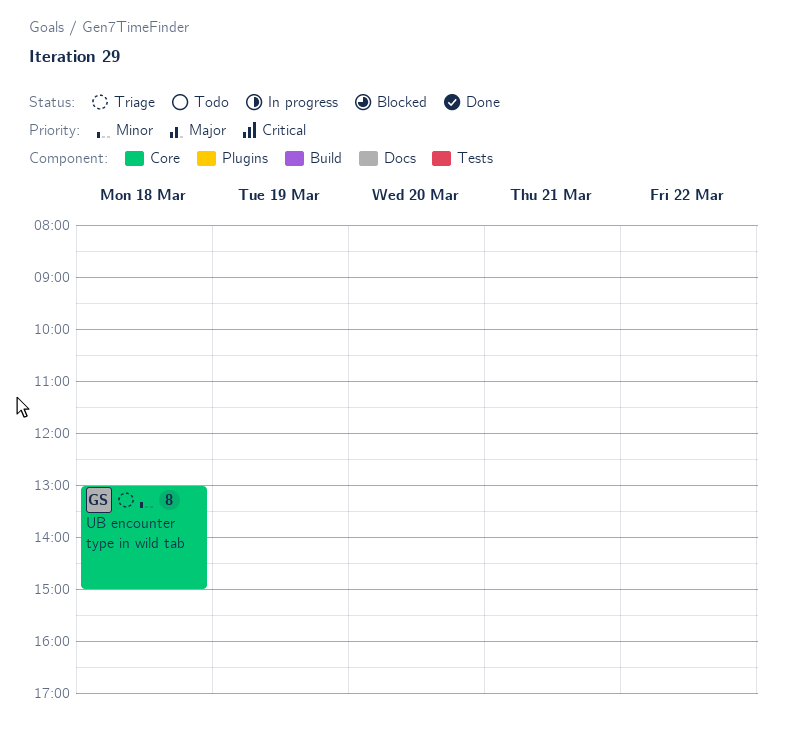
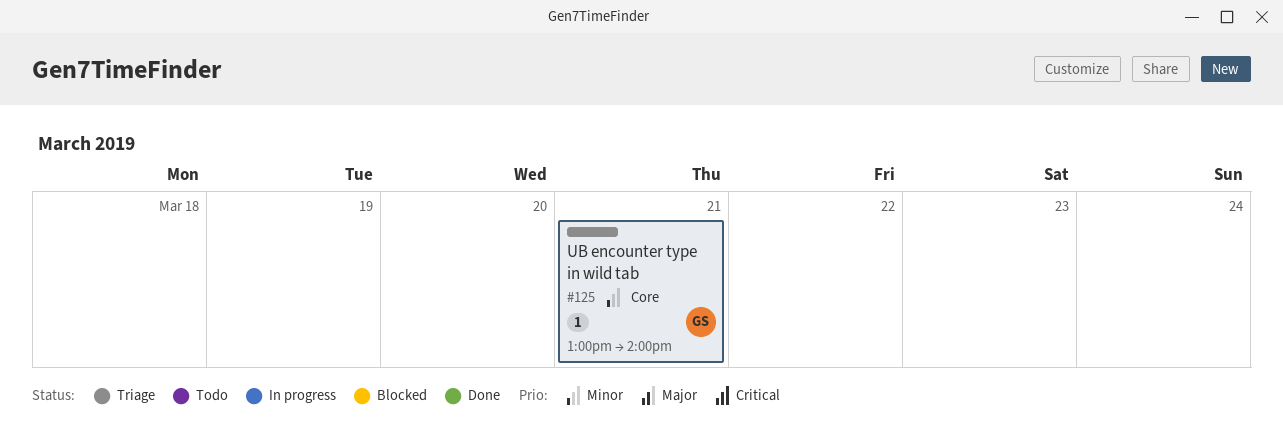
UB encounter type in wild tab, estimate: 8 -> 1
UB encounter type in wild tab, day: Mar 18 -> Mar 21
UB encounter type in wild tab, ends: 15:00 -> 14:00

